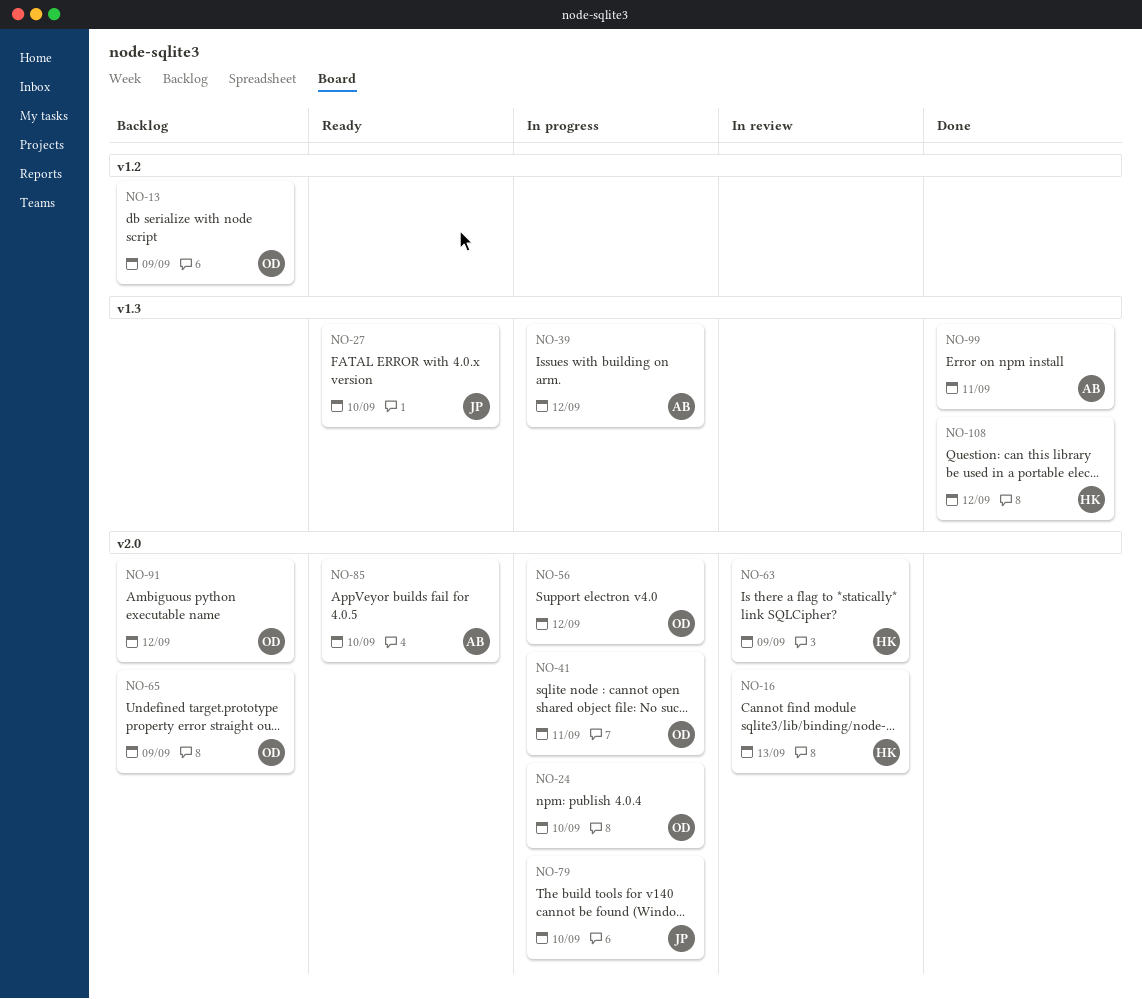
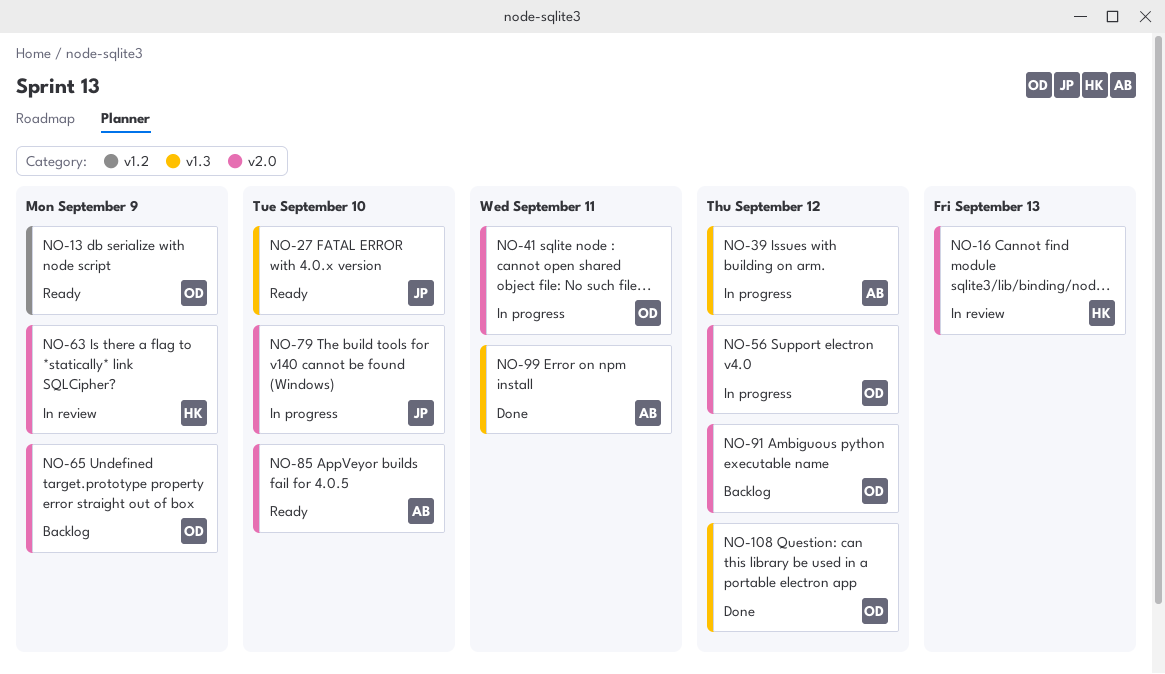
NO-13, status: Backlog -> Ready
NO-24: present -> none
NO-108, owner: HK -> OD

